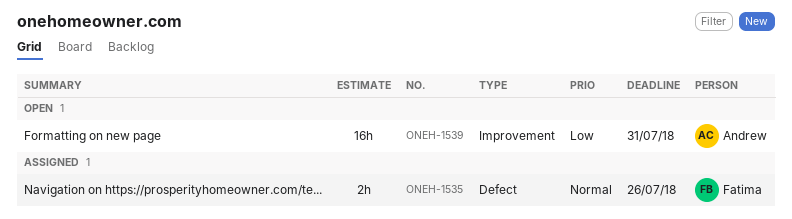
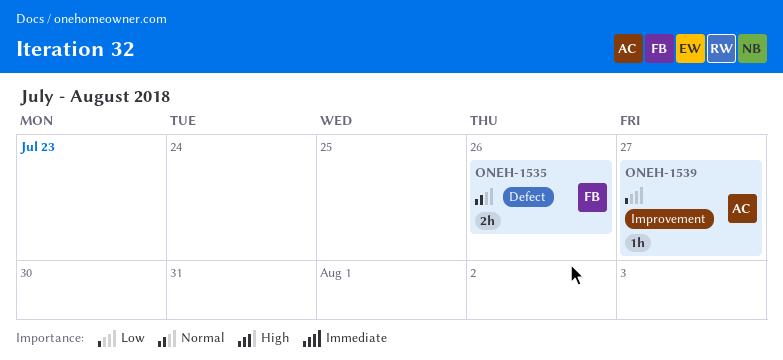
ONEH-1539, estimate: 16h -> 1h
ONEH-1539, due: Jul 31 -> Jul 27

